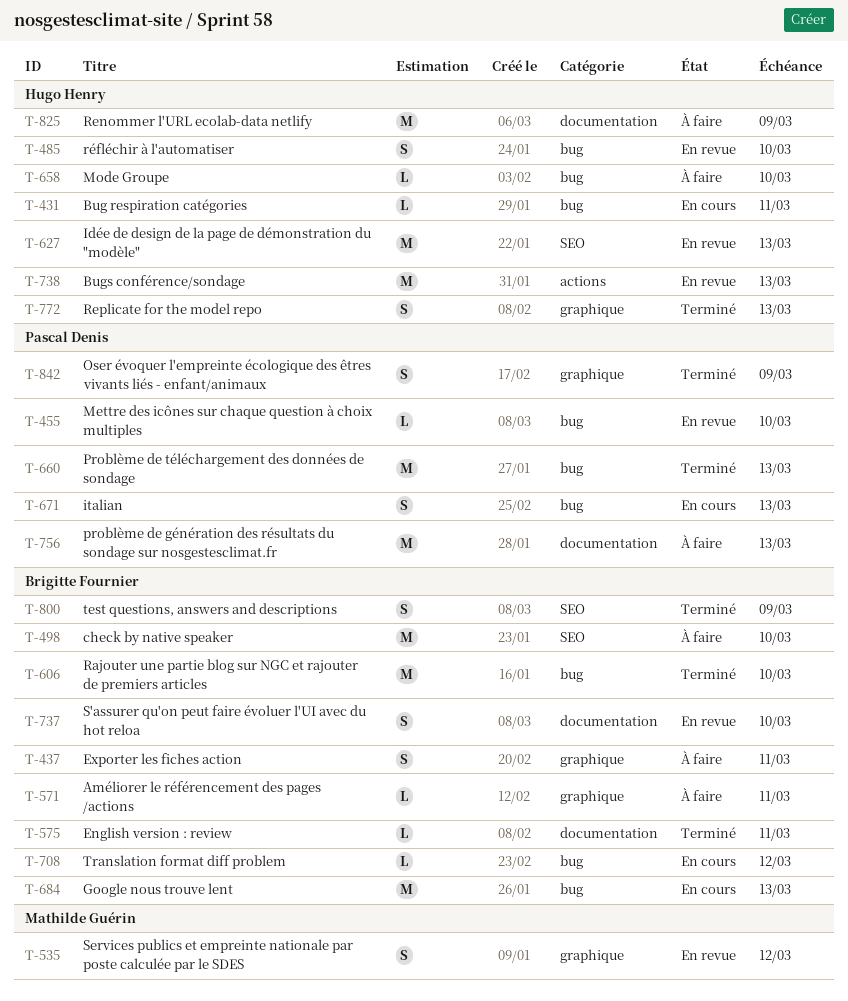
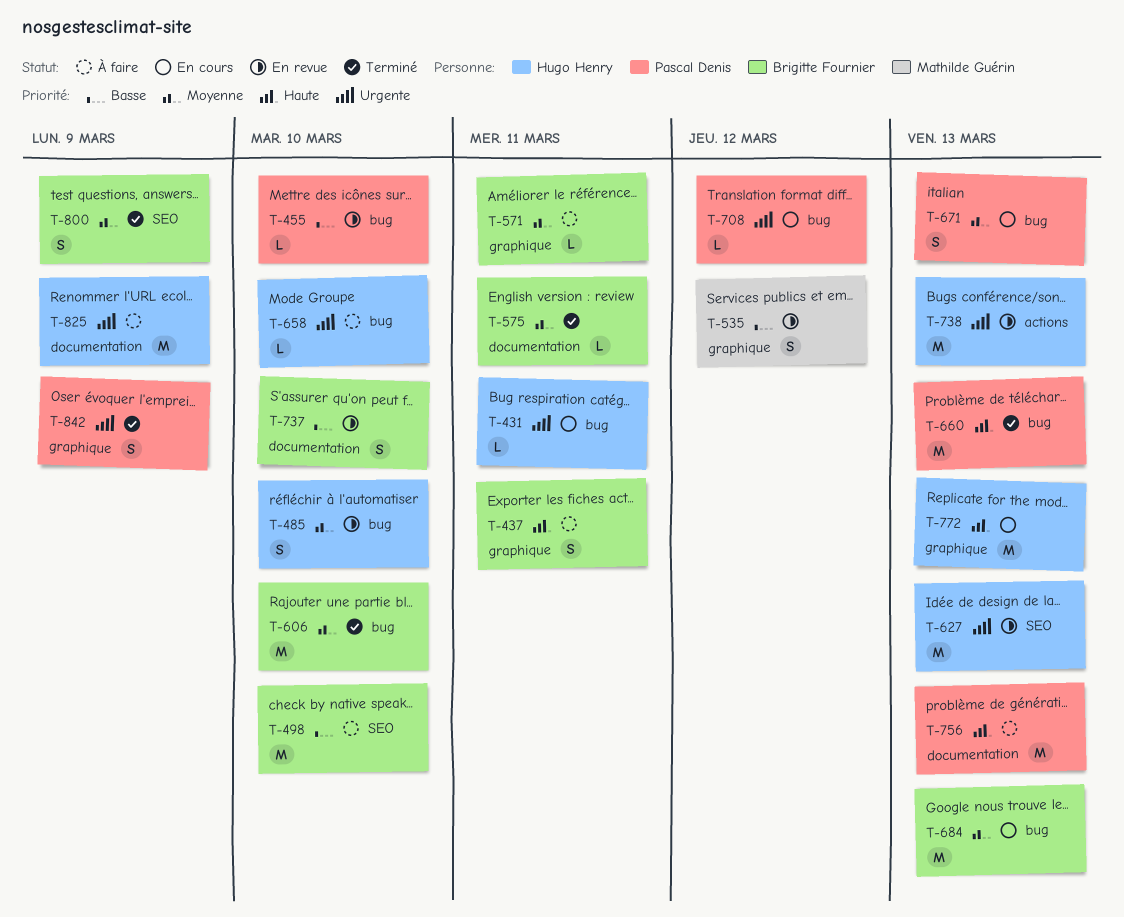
T-708, owner: Brigitte Fournier -> Pascal Denis
T-772, status: Terminé -> En cours
T-772, estimate: S -> M

